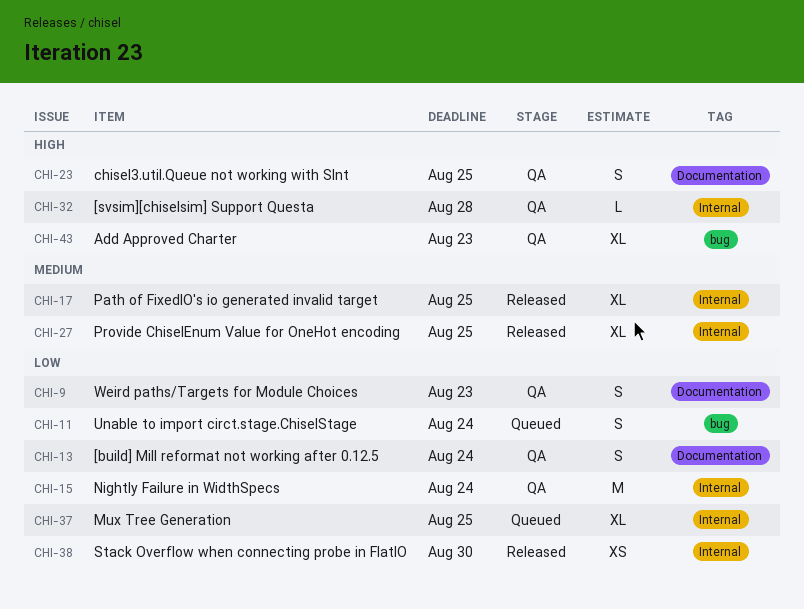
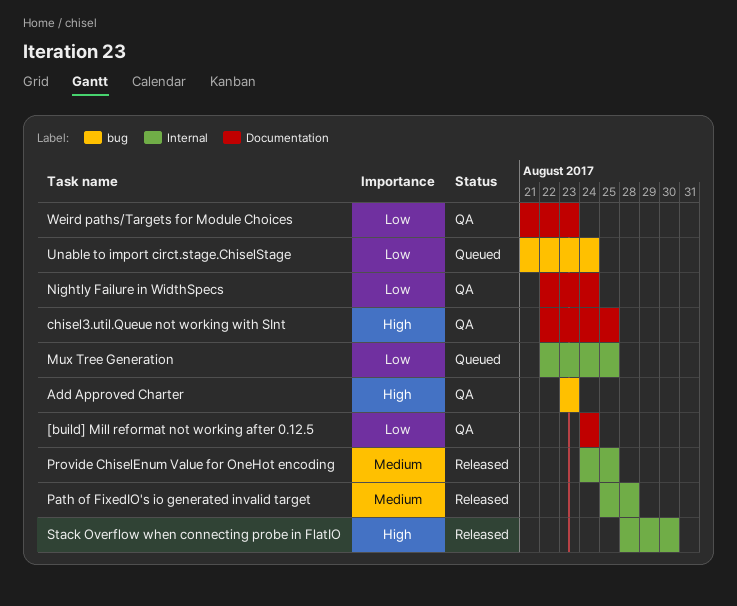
[svsim][chiselsim] Support Questa: present -> none
Nightly Failure in WidthSpecs, label: Internal -> Documentation
Path of FixedIO's io generated invalid target, due: Aug 25 -> Aug 28
Stack Overflow when connecting probe in FlatIO, priority: Low -> High

